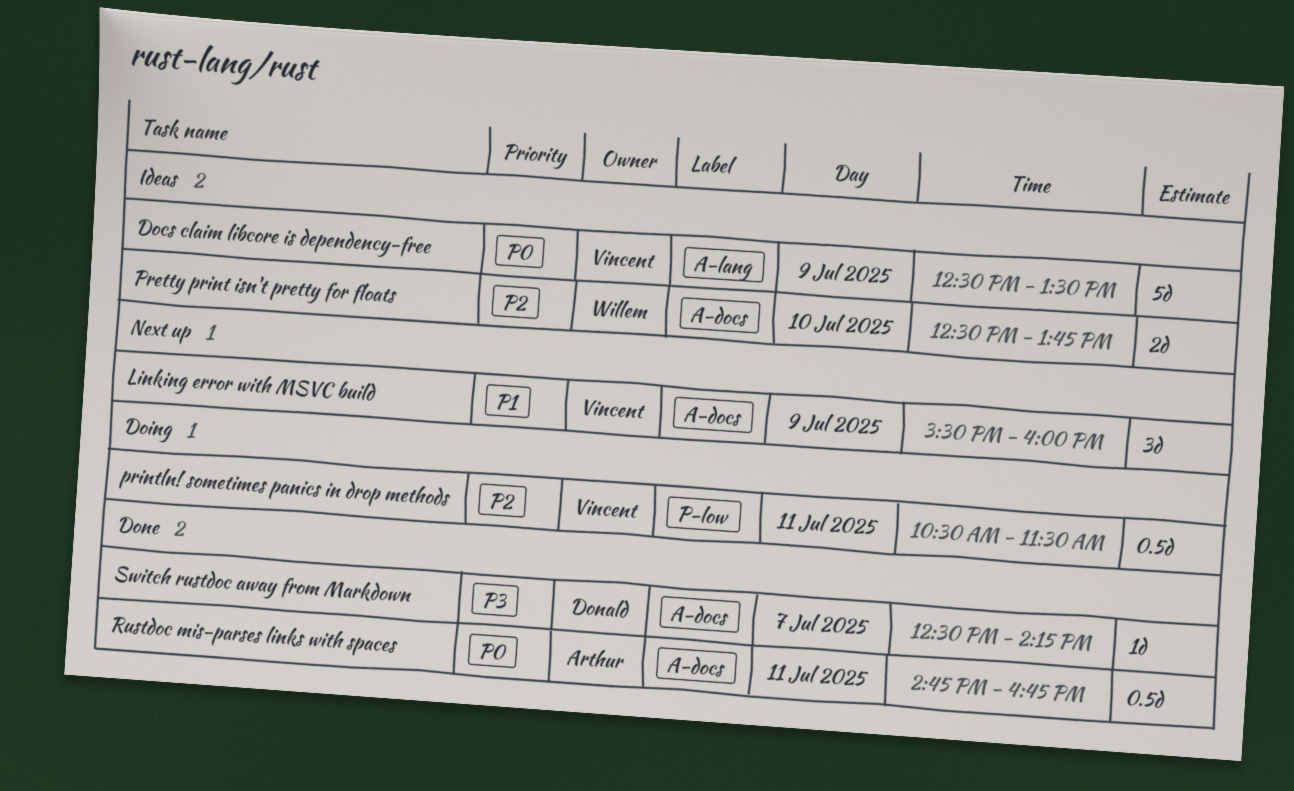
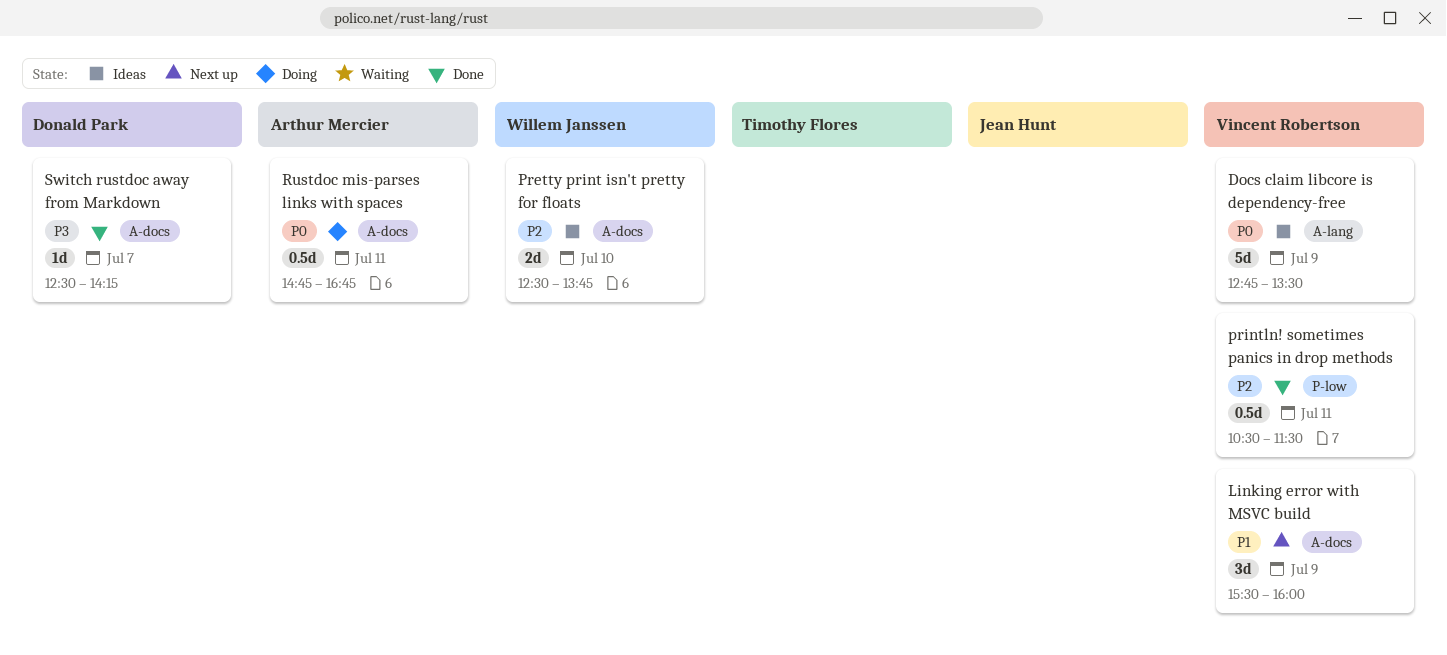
Docs claim libcore is dependency-free, begins: 12:30 -> 12:45
println! sometimes panics in drop methods, status: Doing -> Done
Rustdoc mis-parses links with spaces, status: Done -> Doing

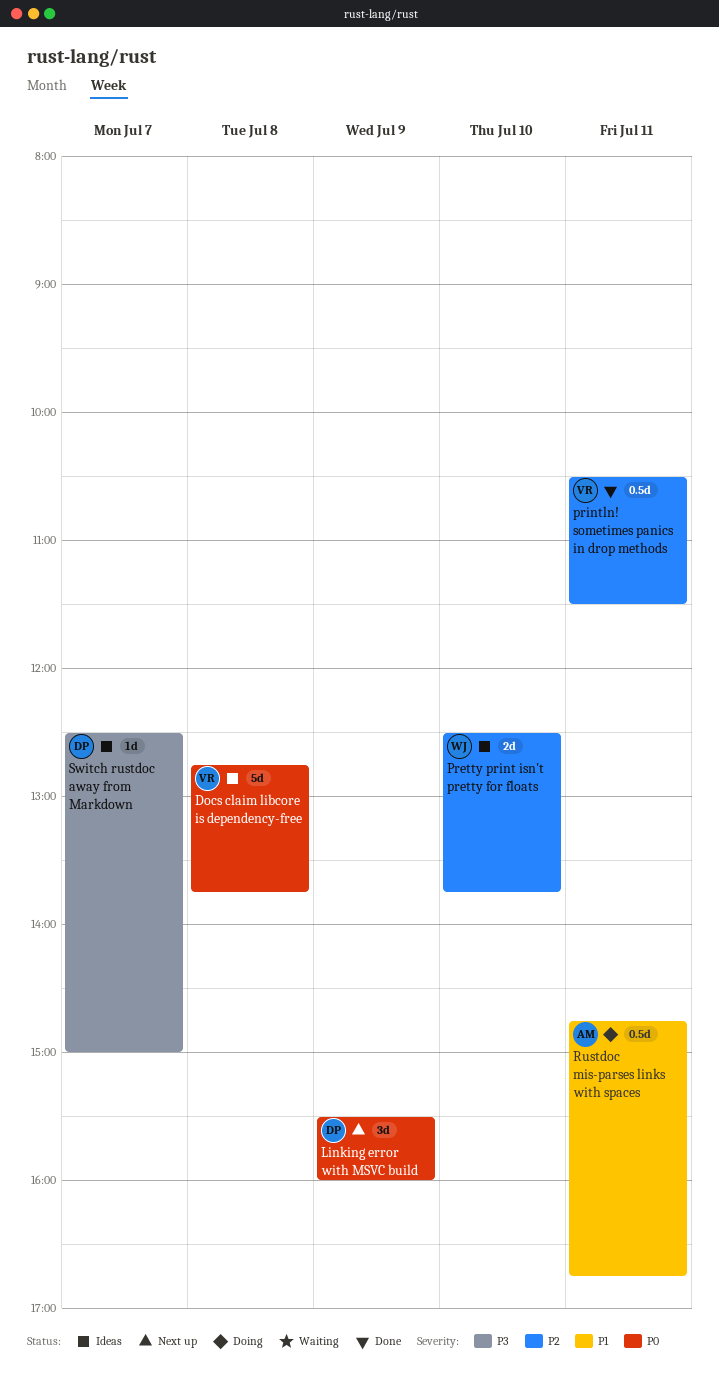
Docs claim libcore is dependency-free, day: Jul 9 -> Jul 8
Docs claim libcore is dependency-free, ends: 13:30 -> 13:45
Linking error with MSVC build, owner: Vincent Robertson -> Donald Park
Linking error with MSVC build, priority: P1 -> P0
Rustdoc mis-parses links with spaces, priority: P0 -> P1
Switch rustdoc away from Markdown, status: Done -> Ideas
Switch rustdoc away from Markdown, ends: 14:15 -> 15:00

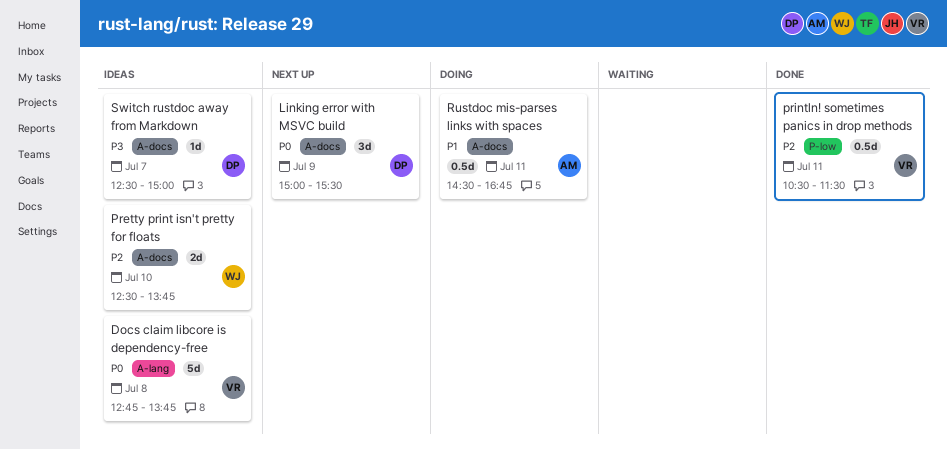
Linking error with MSVC build, begins: 15:30 -> 15:00
Linking error with MSVC build, ends: 16:00 -> 15:30
Rustdoc mis-parses links with spaces, begins: 14:45 -> 14:30

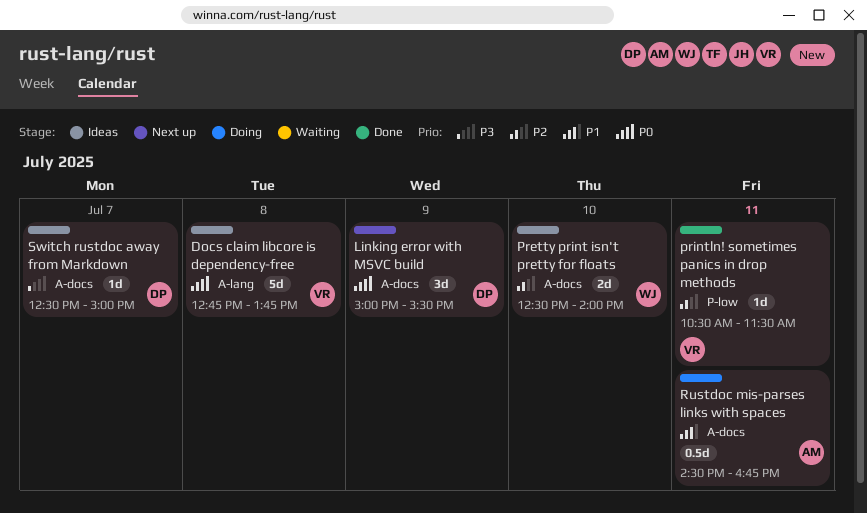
Pretty print isn't pretty for floats, ends: 13:45 -> 14:00
println! sometimes panics in drop methods, estimate: 0.5d -> 1d

